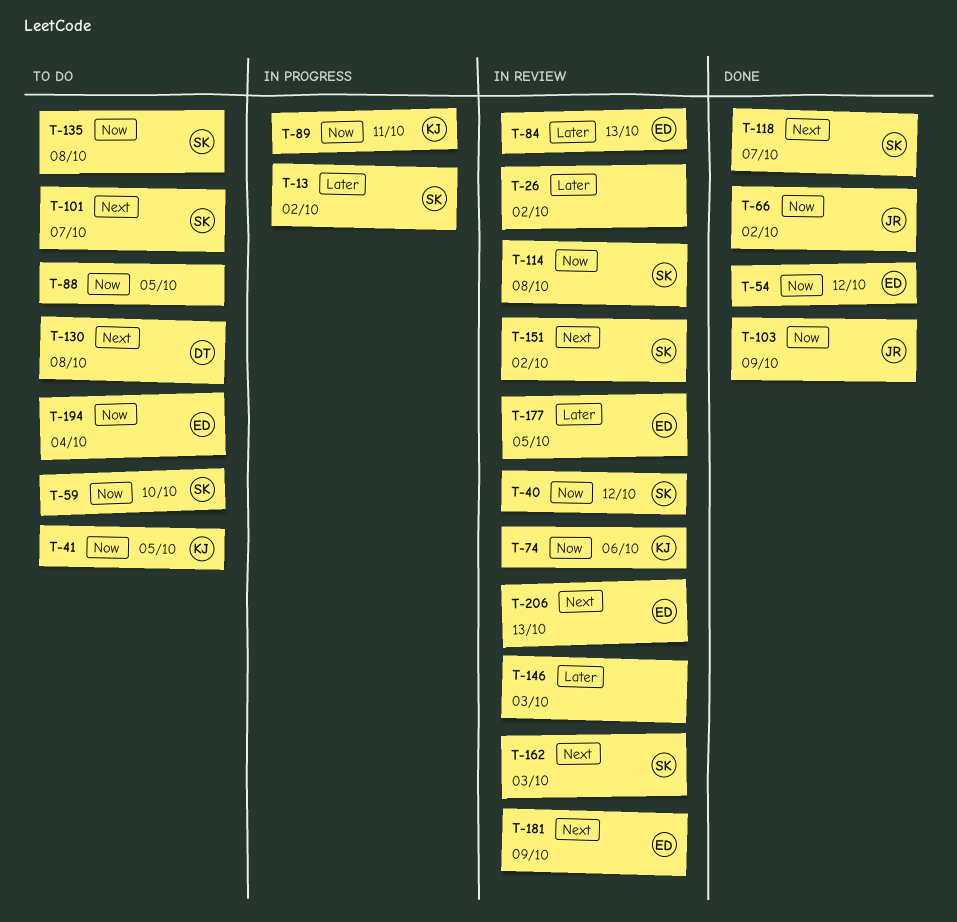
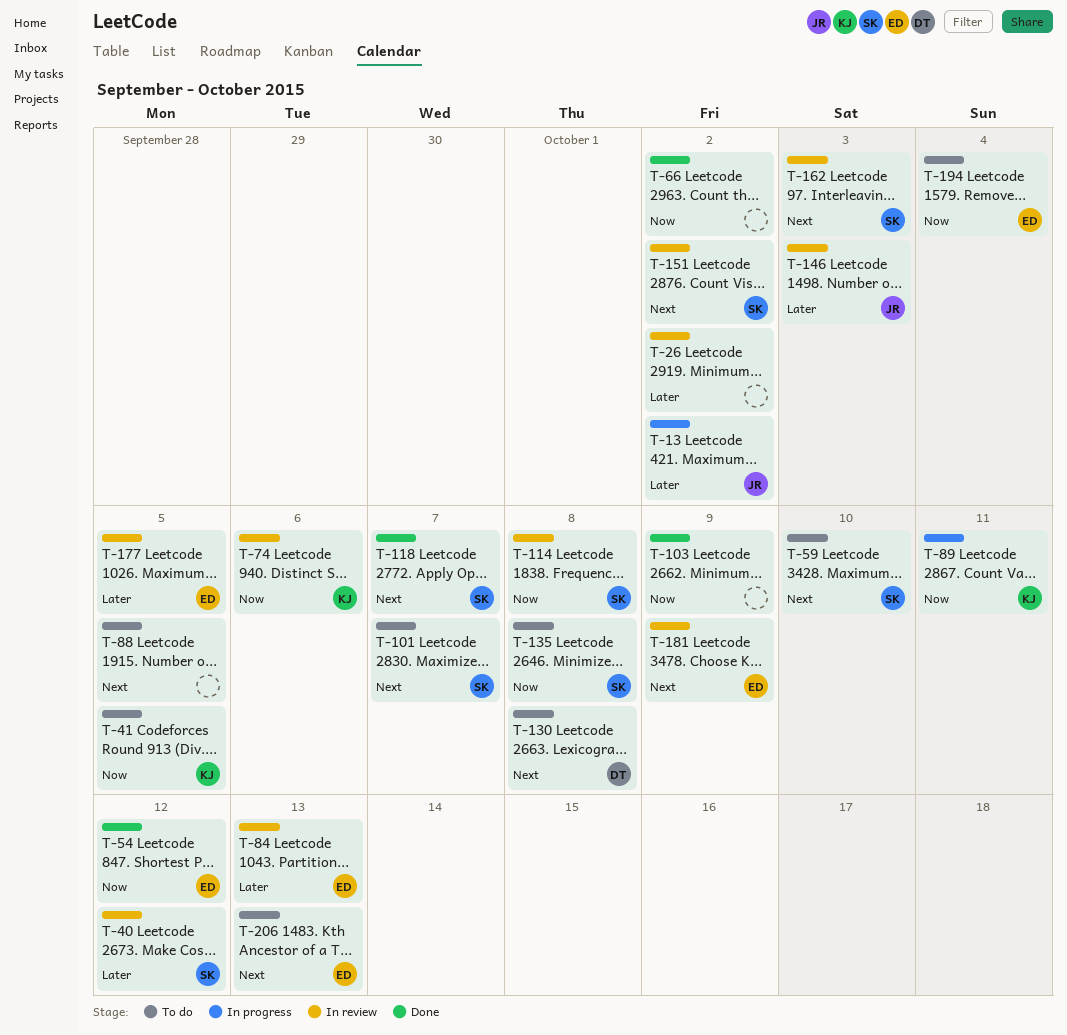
T-13, owner: SK -> JR
T-40, priority: Now -> Later
T-59, priority: Now -> Next
T-66, owner: JR -> none
T-88, priority: Now -> Next
T-103, owner: JR -> none
T-146, owner: none -> JR
T-206, status: In review -> To do

